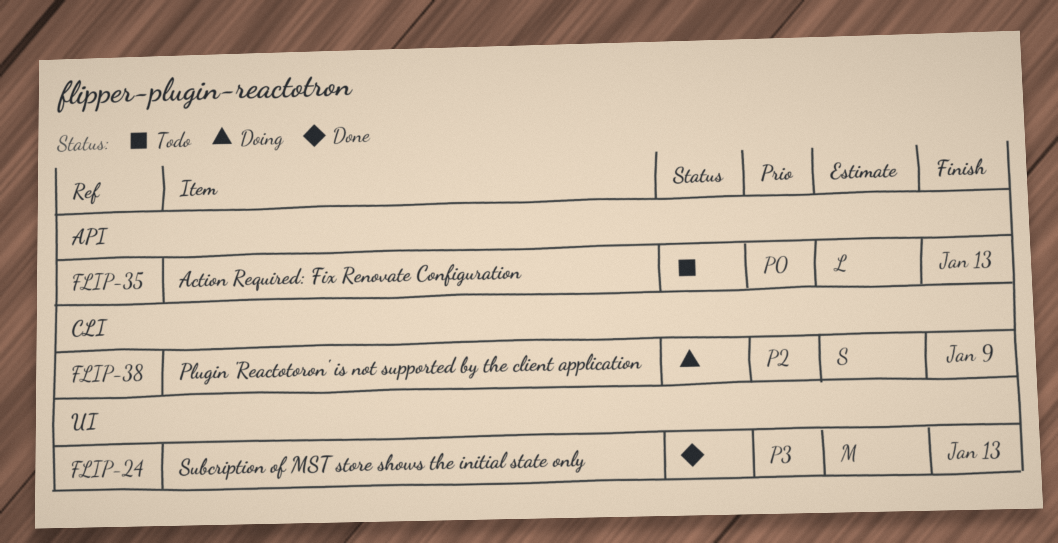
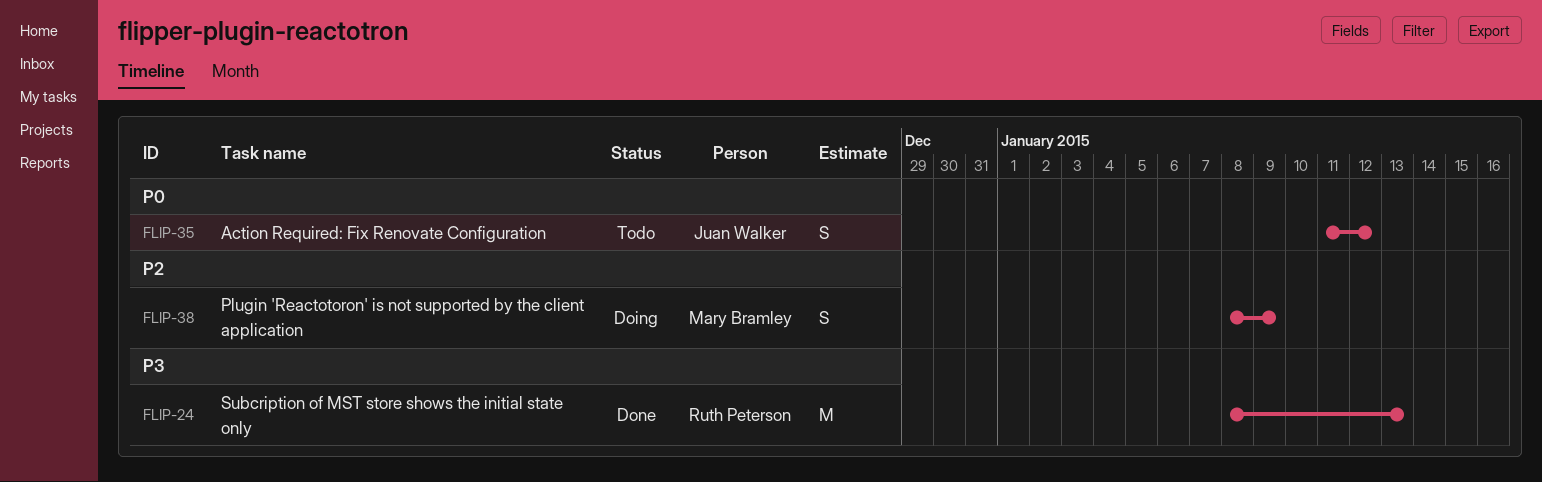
FLIP-35, estimate: L -> S
FLIP-35, due: Jan 13 -> Jan 12

